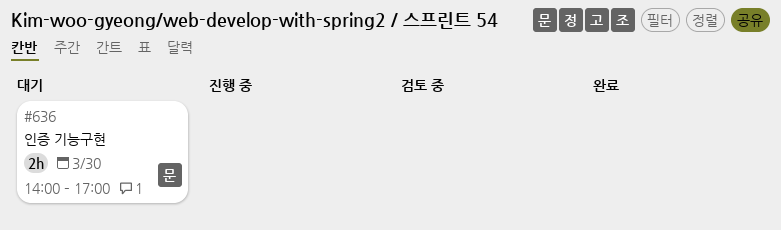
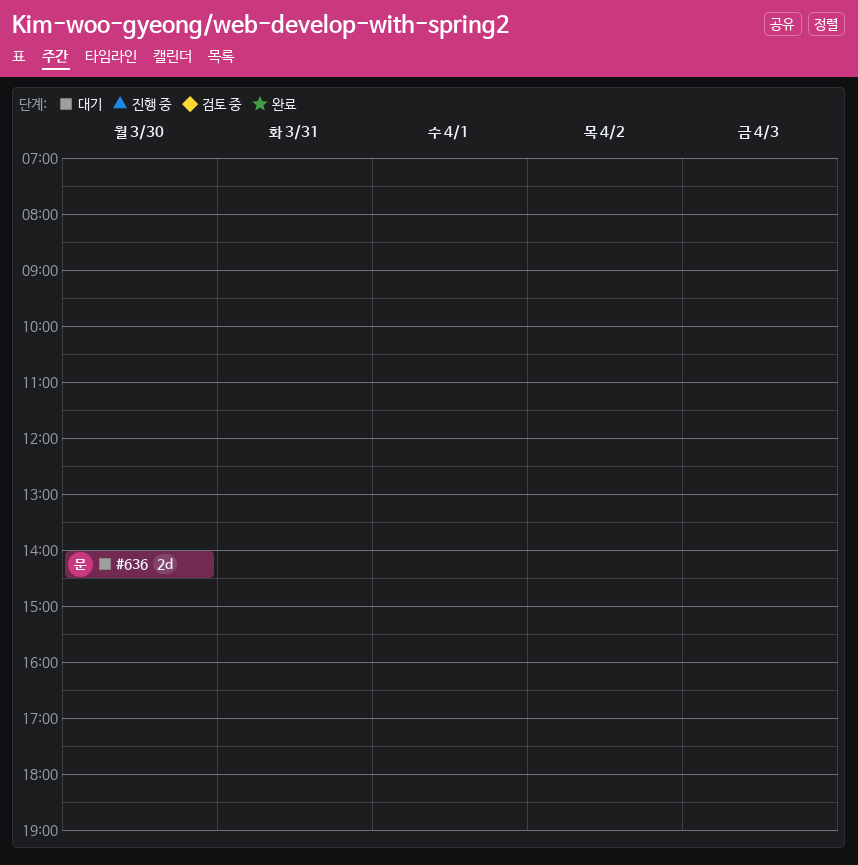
#636, estimate: 2h -> 2d
#636, ends: 17:00 -> 14:30

